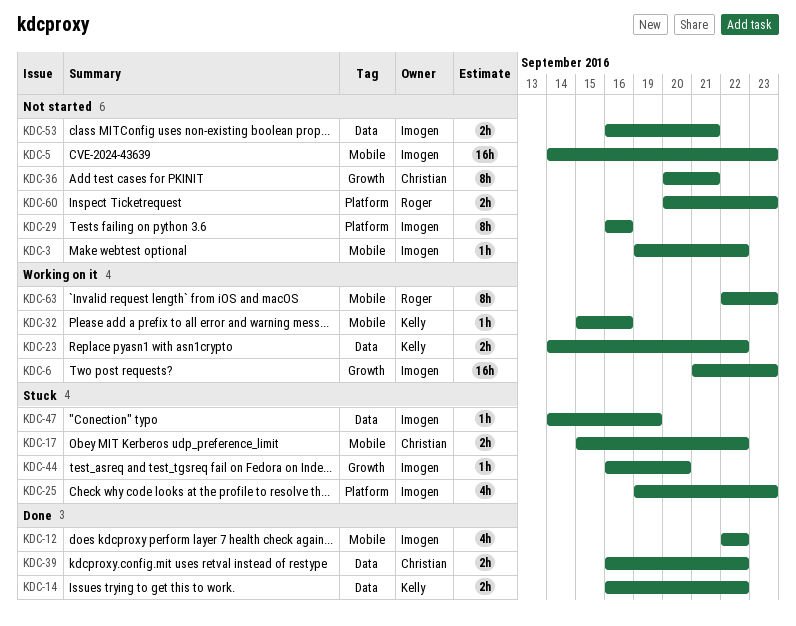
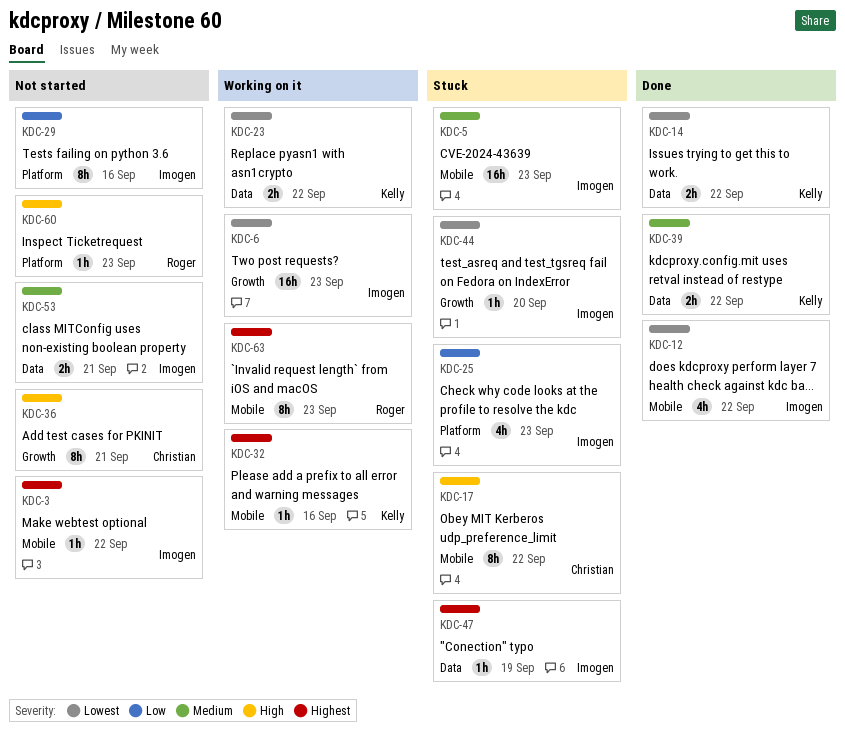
KDC-5, status: Not started -> Stuck
KDC-17, estimate: 2h -> 8h
KDC-39, owner: Christian -> Kelly
KDC-60, estimate: 2h -> 1h

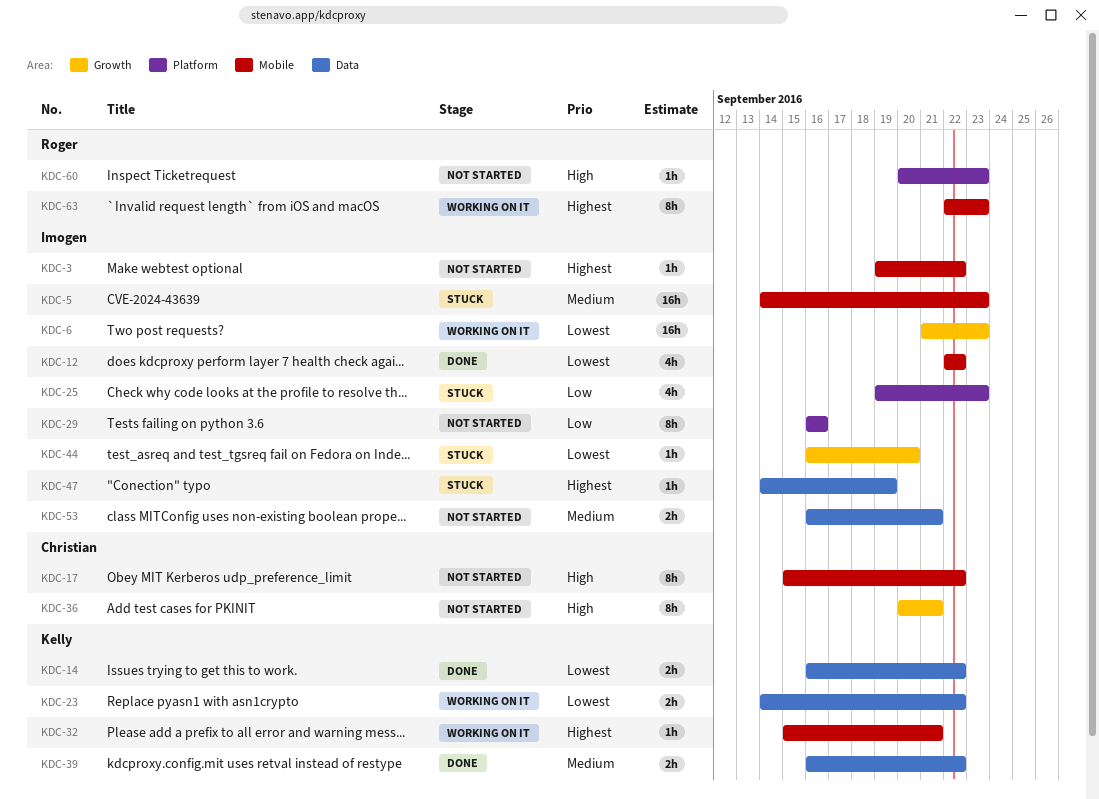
KDC-17, status: Stuck -> Not started
KDC-32, due: Sep 16 -> Sep 21

